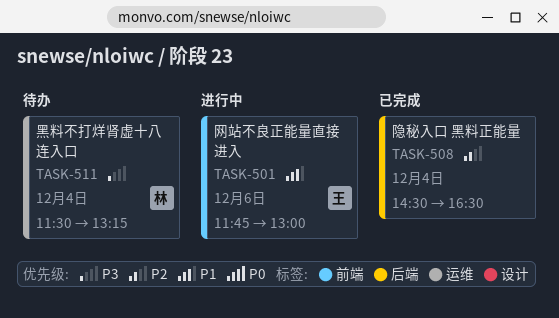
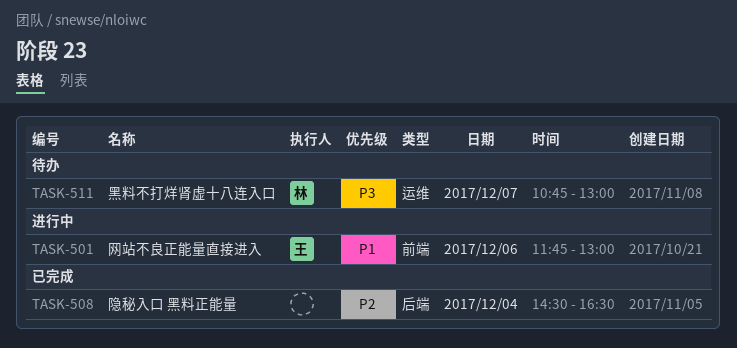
TASK-511, day: Dec 4 -> Dec 7
TASK-511, begins: 11:30 -> 10:45
TASK-511, ends: 13:15 -> 13:00

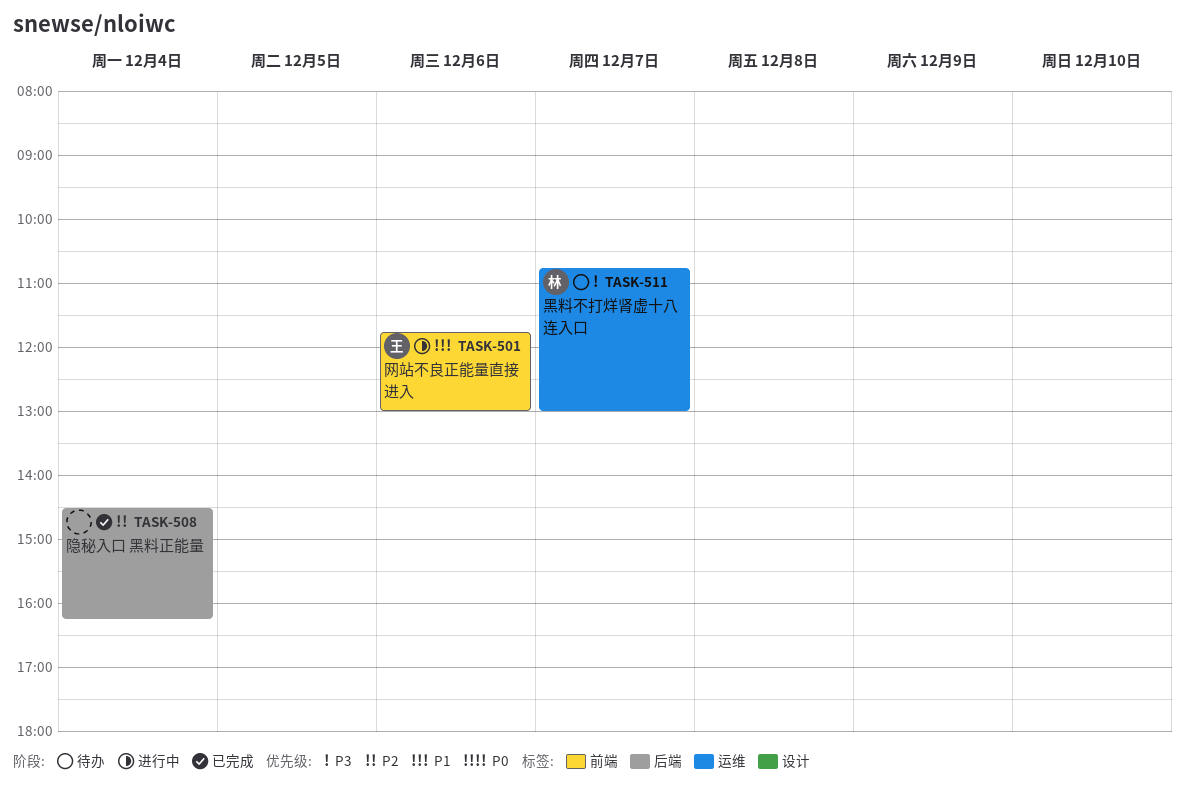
TASK-508, ends: 16:30 -> 16:15

